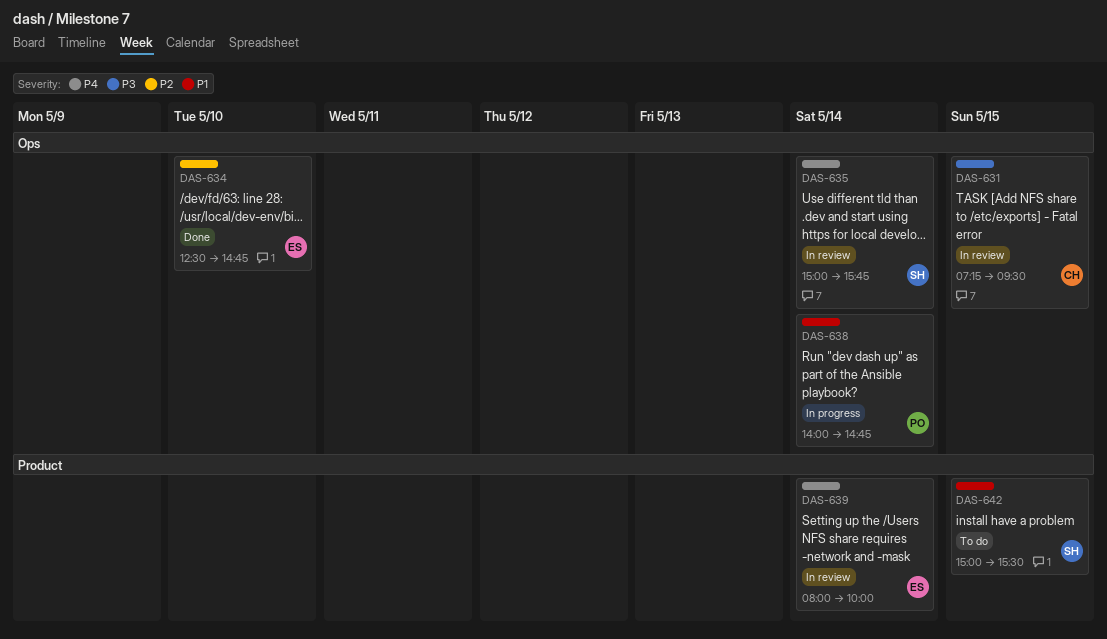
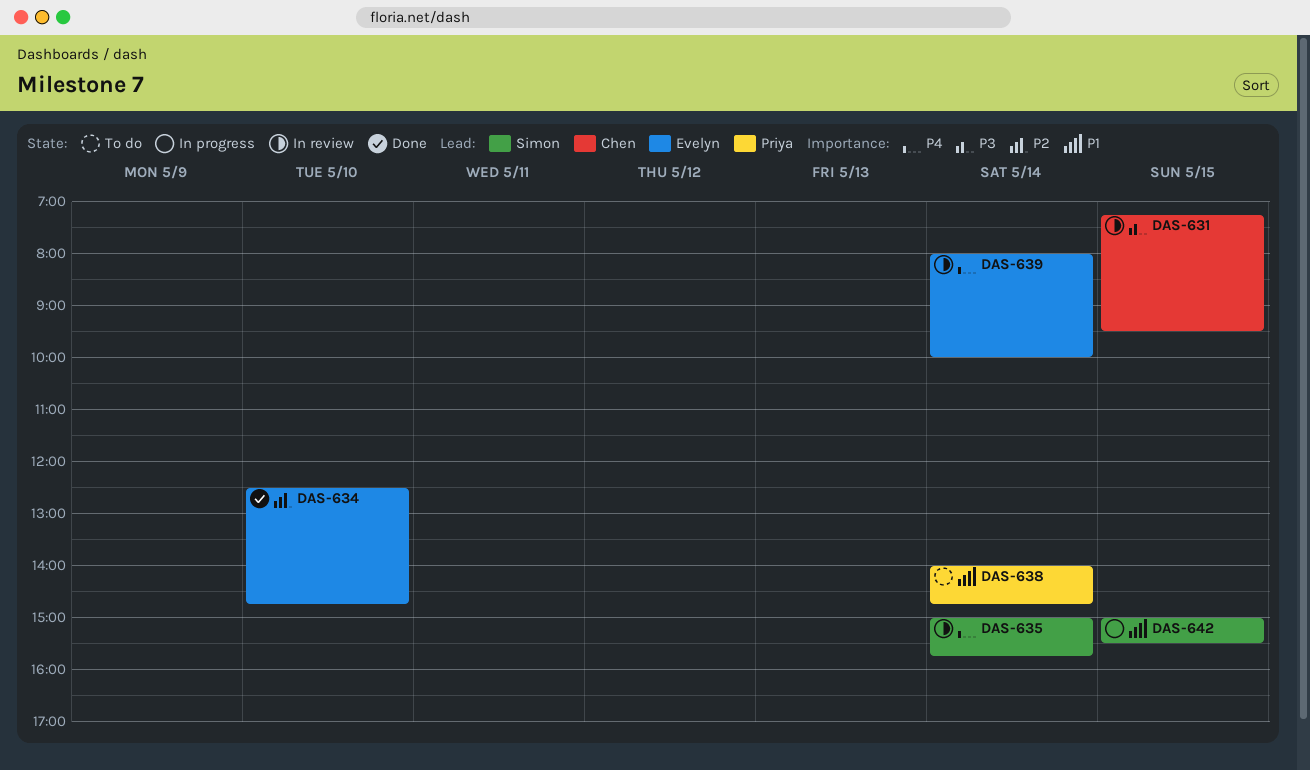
DAS-638, status: In progress -> To do
DAS-642, status: To do -> In progress

